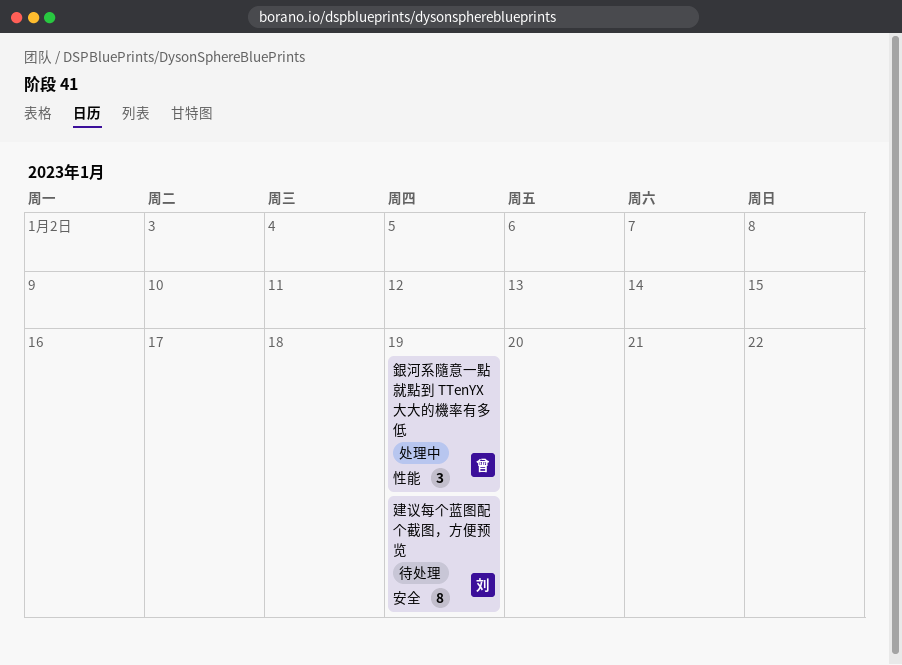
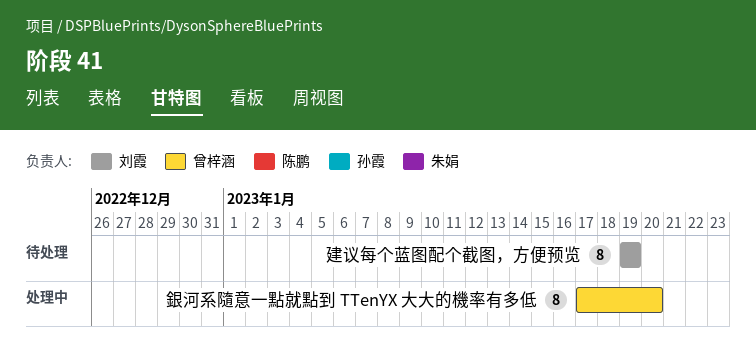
銀河系隨意一點就點到 TTenYX 大大的機率有多低, estimate: 3 -> 8
銀河系隨意一點就點到 TTenYX 大大的機率有多低, due: Jan 19 -> Jan 20

